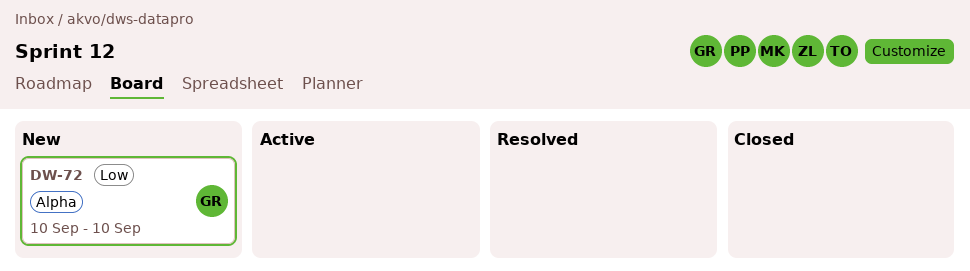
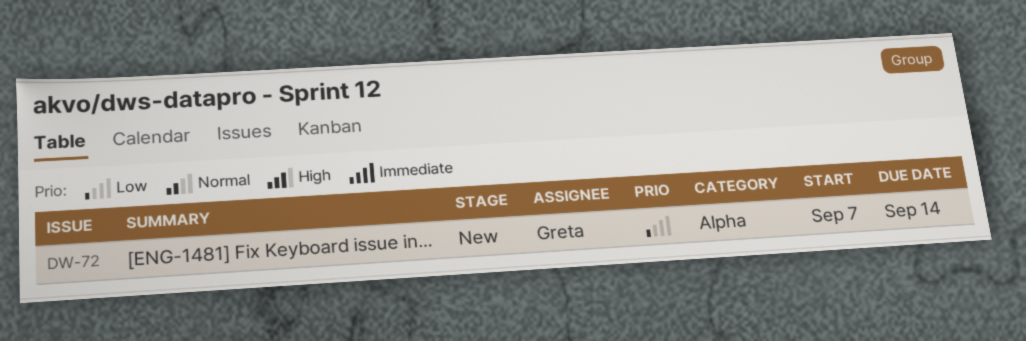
DW-72, start: Sep 10 -> Sep 7
DW-72, due: Sep 10 -> Sep 14

